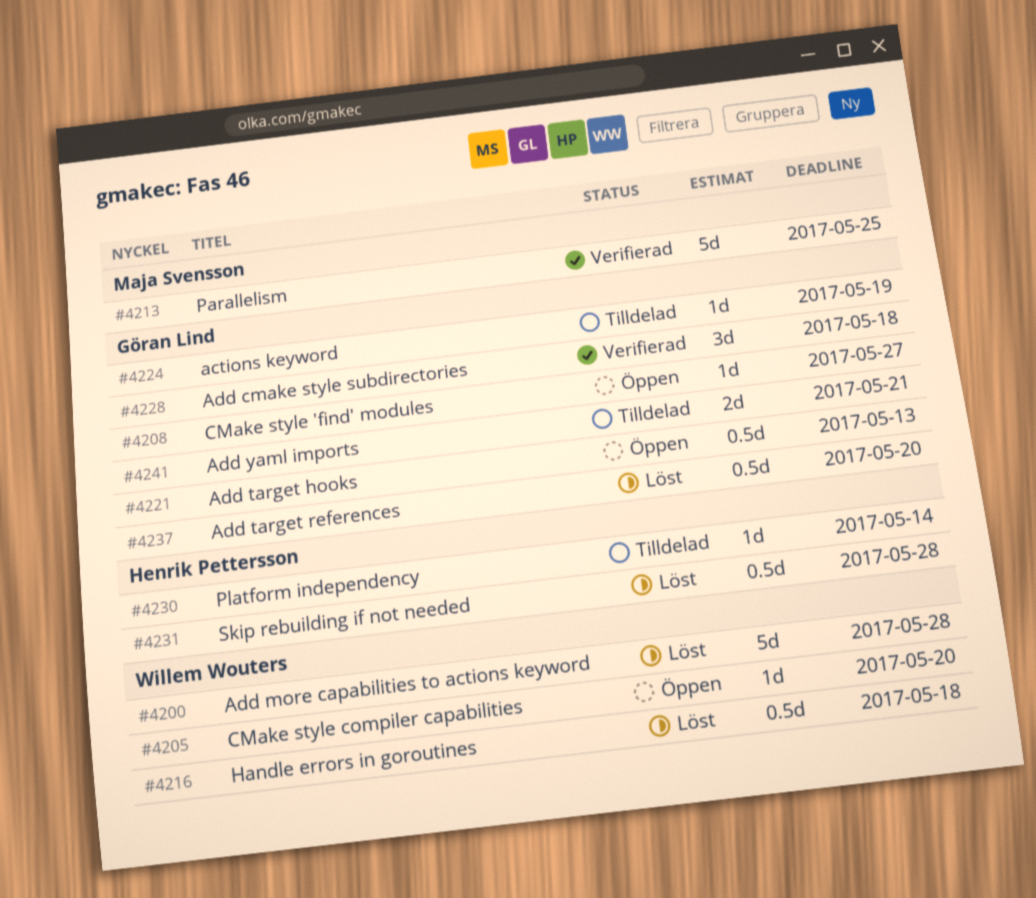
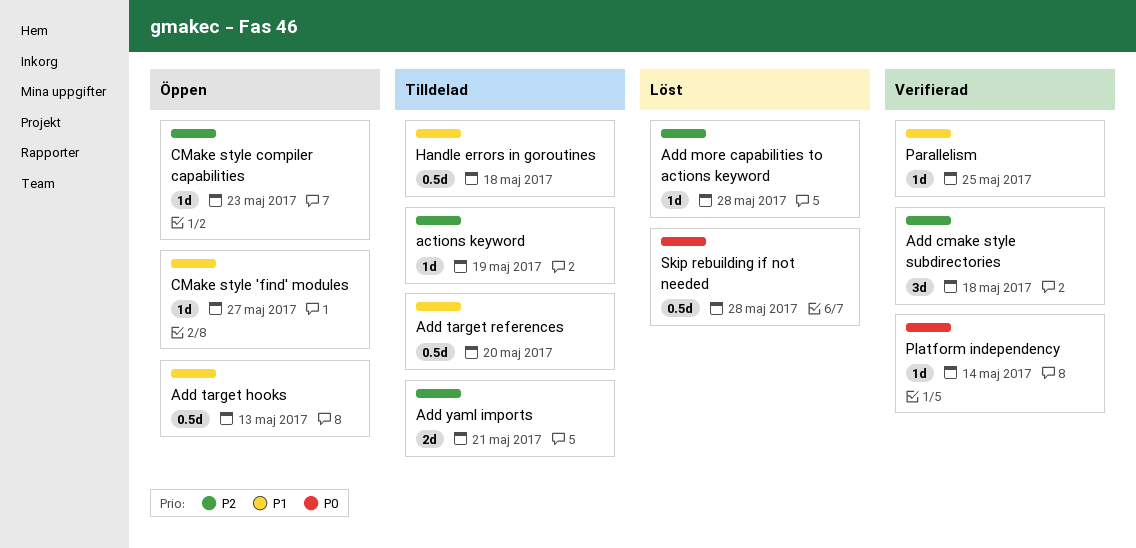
Add more capabilities to actions keyword, estimate: 5d -> 1d
Add target references, status: Löst -> Tilldelad
CMake style compiler capabilities, due: May 20 -> May 23
Handle errors in goroutines, status: Löst -> Tilldelad
Parallelism, estimate: 5d -> 1d
Platform independency, status: Tilldelad -> Verifierad

